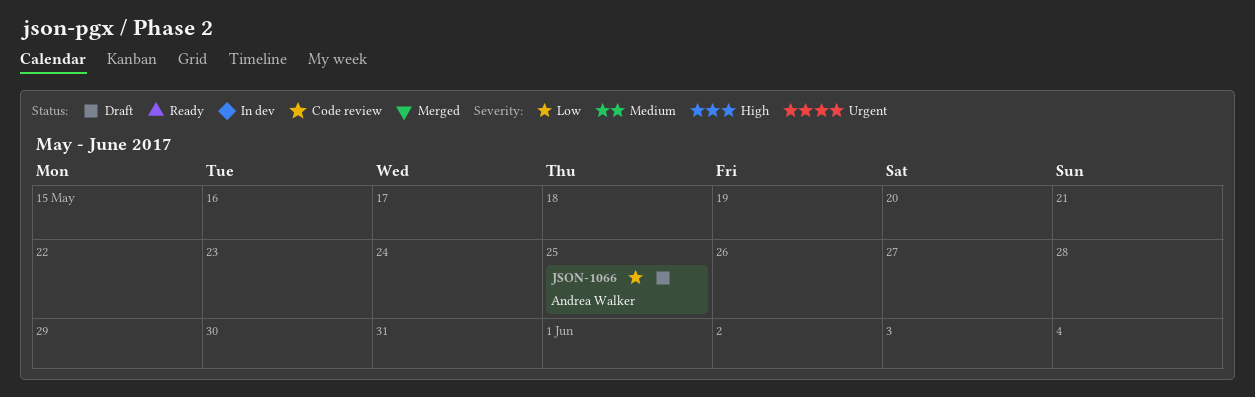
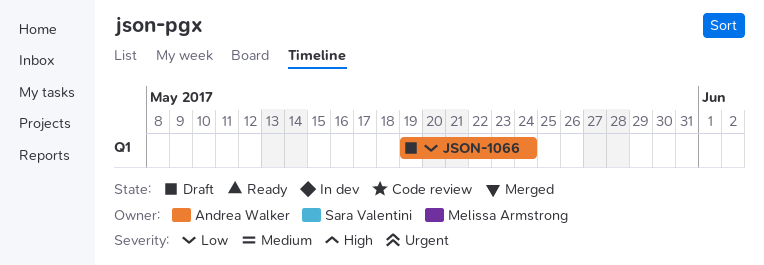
JSON-1066, due: May 25 -> May 24

